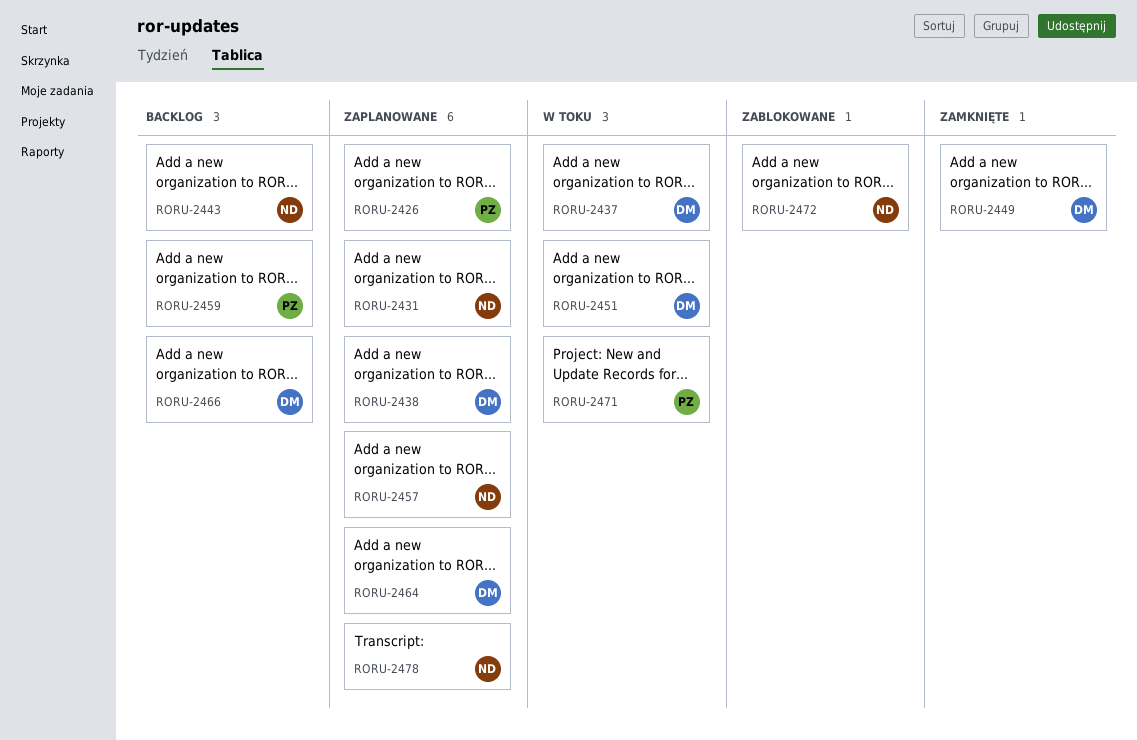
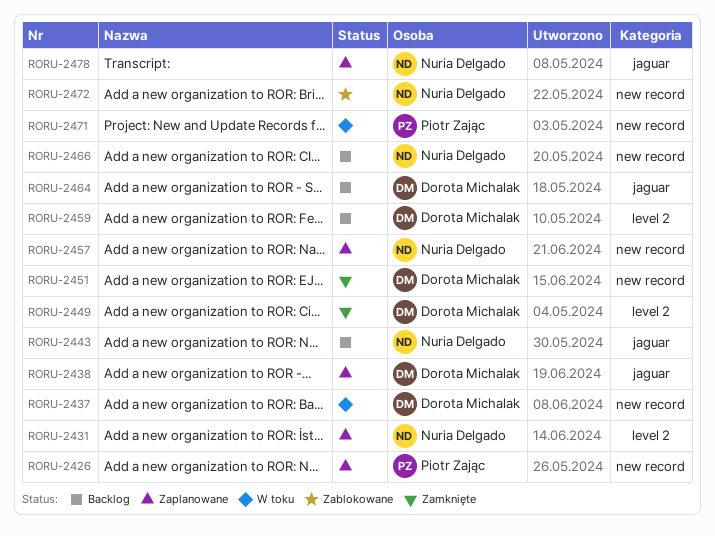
RORU-2451, status: W toku -> Zamknięte
RORU-2459, owner: Piotr Zając -> Dorota Michalak
RORU-2464, status: Zaplanowane -> Backlog
RORU-2466, owner: Dorota Michalak -> Nuria Delgado

